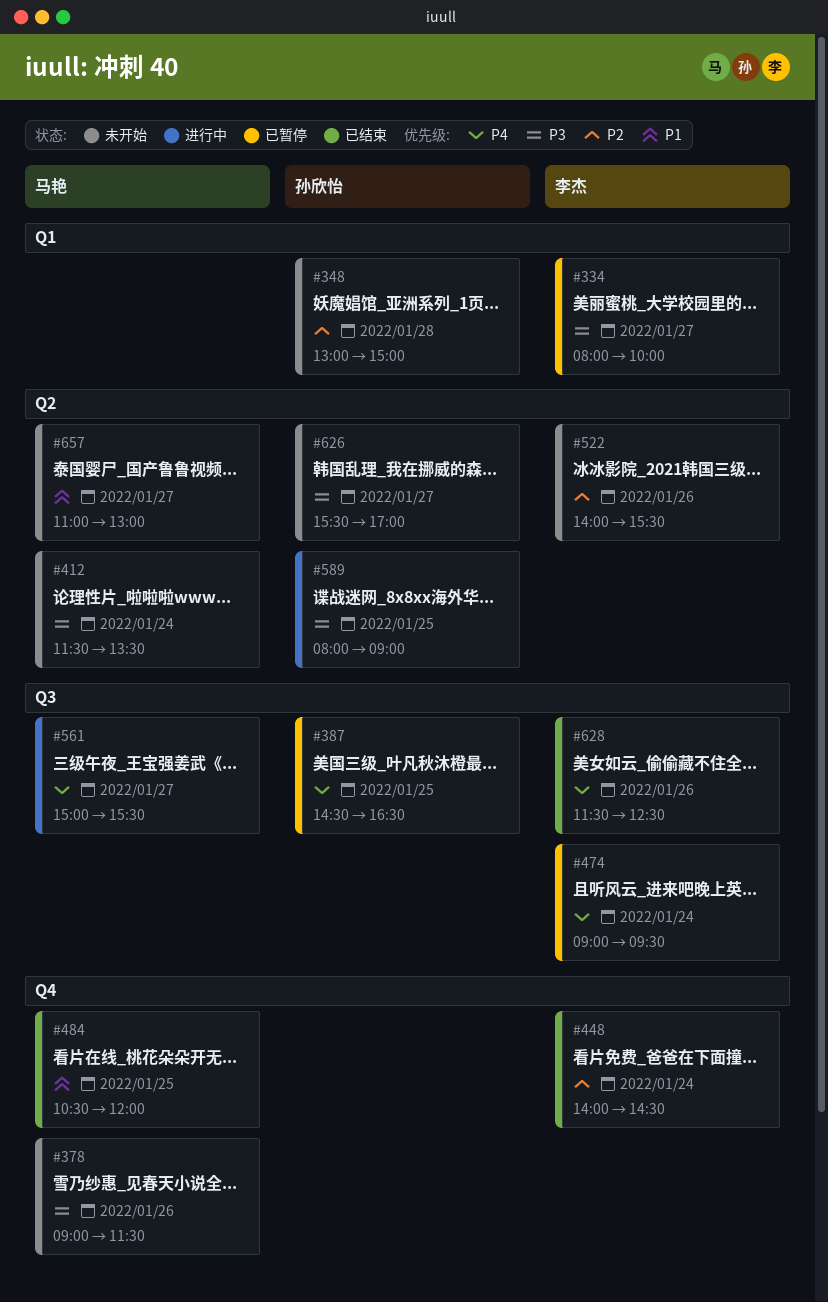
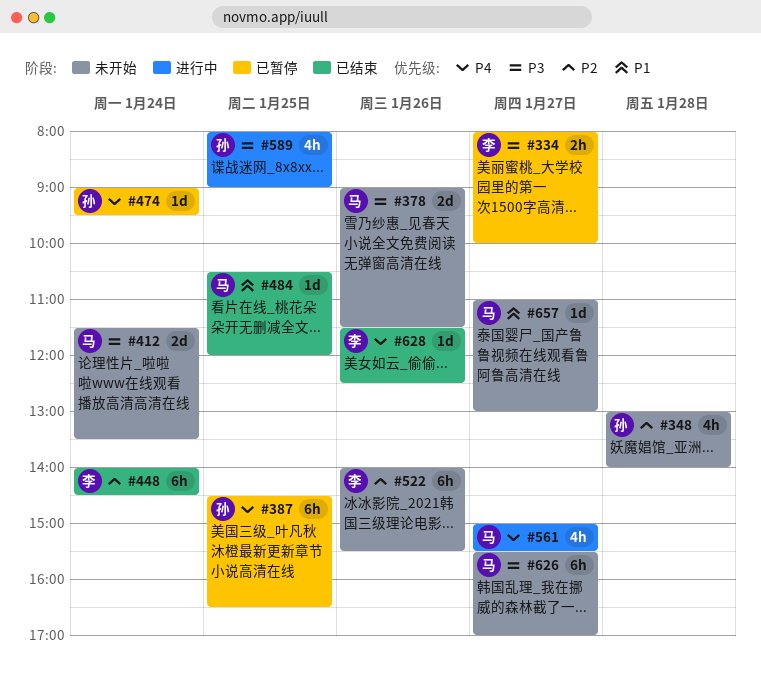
#348, ends: 15:00 -> 14:00
#474, owner: 李杰 -> 孙欣怡
#626, owner: 孙欣怡 -> 马艳

